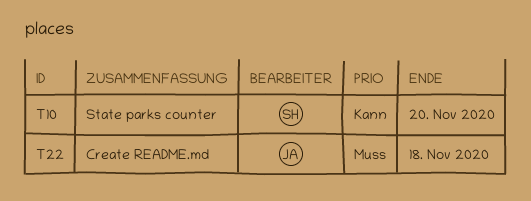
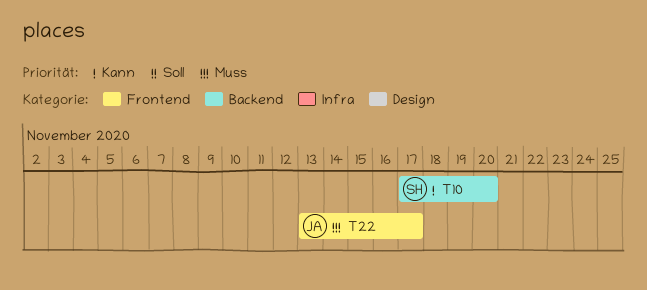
T22, due: Nov 18 -> Nov 17

